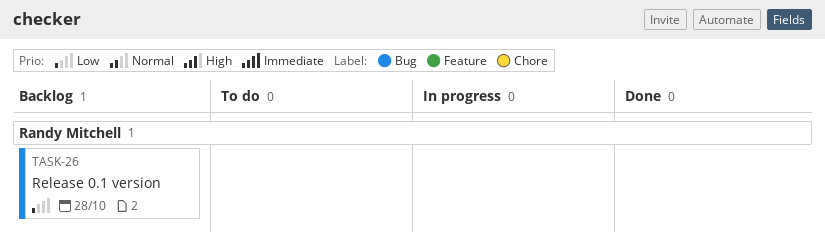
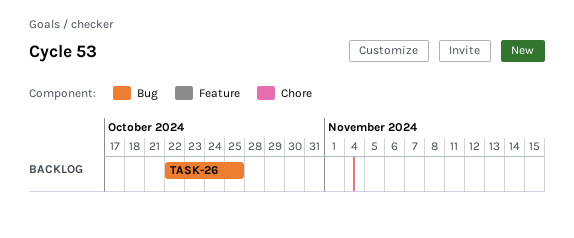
TASK-26, due: Oct 28 -> Oct 25

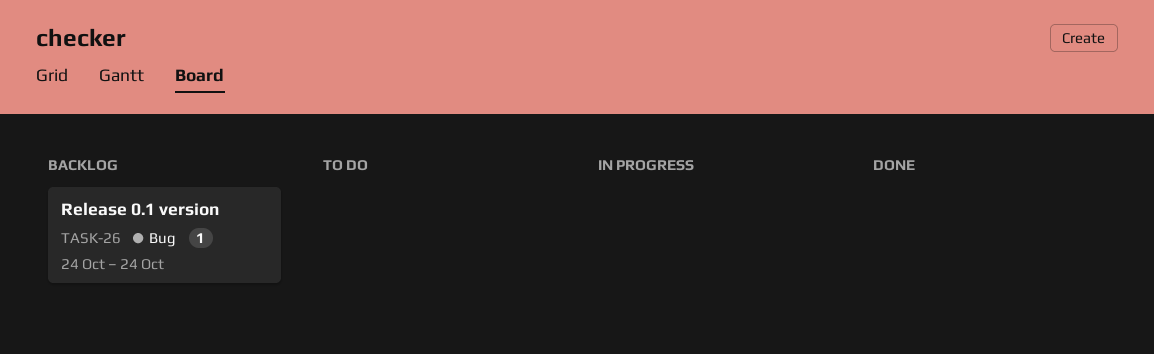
TASK-26, start: Oct 22 -> Oct 24
TASK-26, due: Oct 25 -> Oct 24

